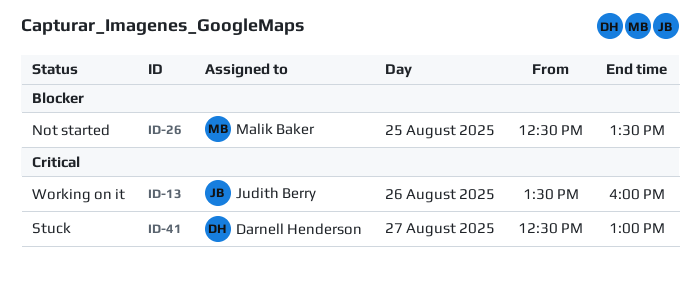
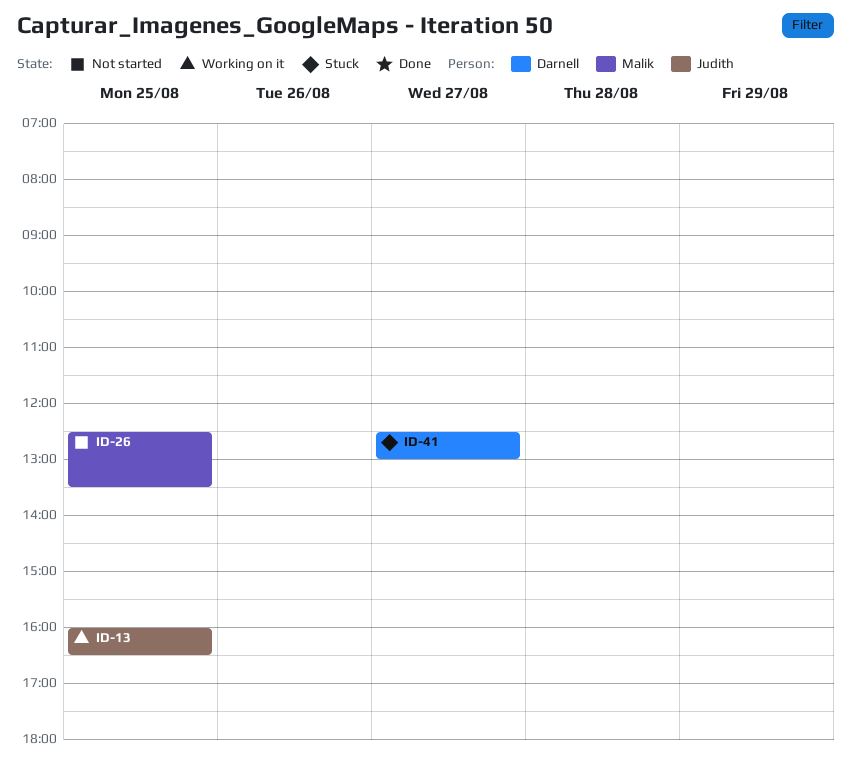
ID-13, day: Aug 26 -> Aug 25
ID-13, begins: 13:30 -> 16:00
ID-13, ends: 16:00 -> 16:30

